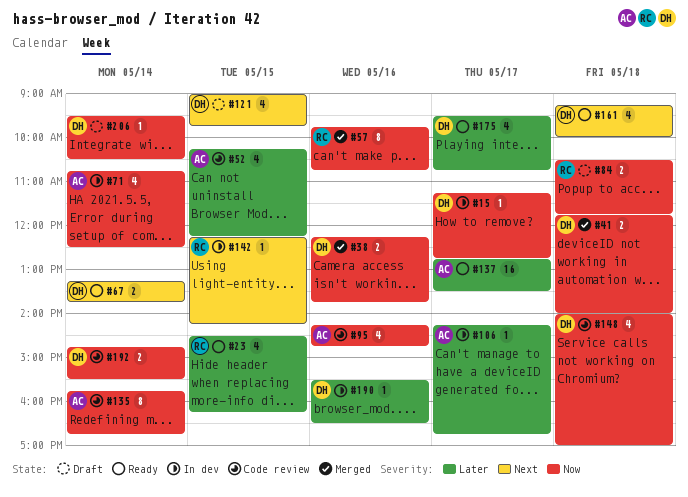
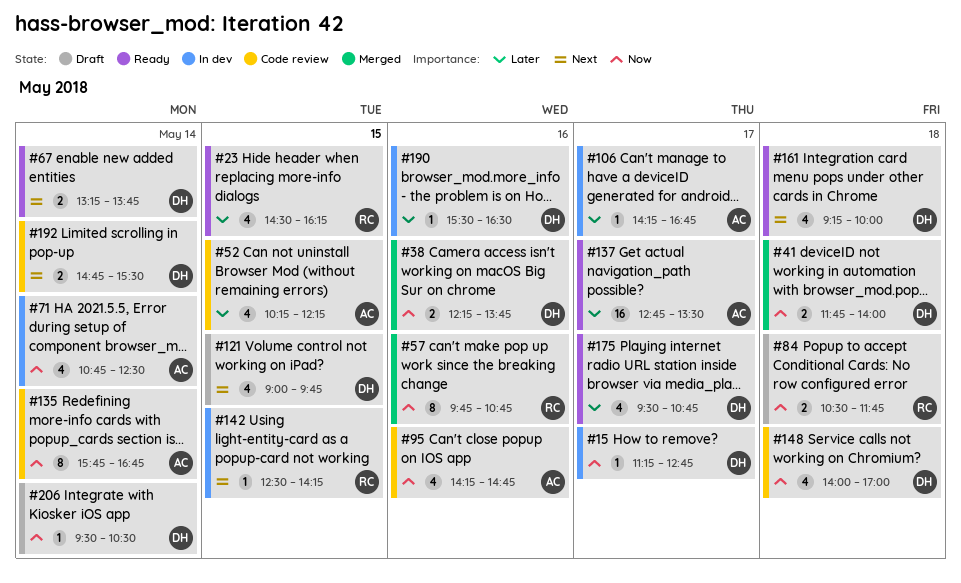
#142, begins: 12:15 -> 12:30
#192, priority: Now -> Next

